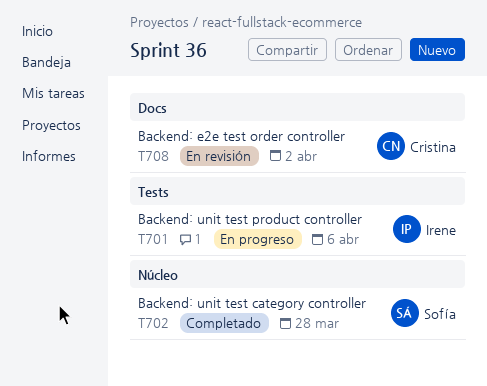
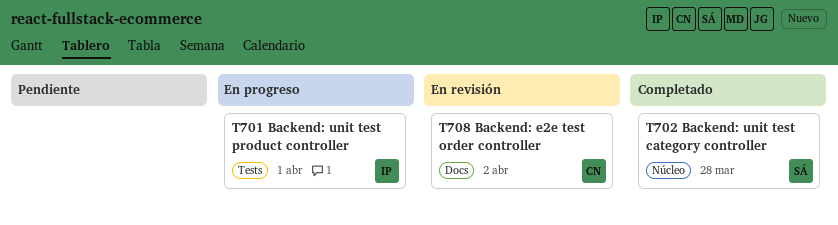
T701, due: Apr 6 -> Apr 1

